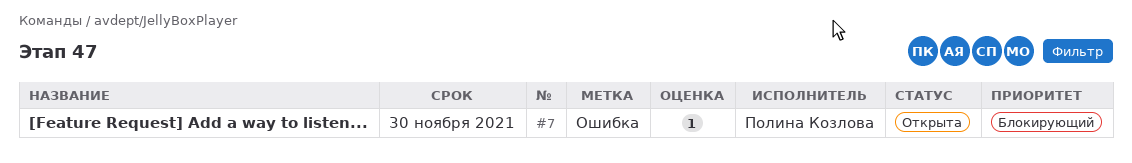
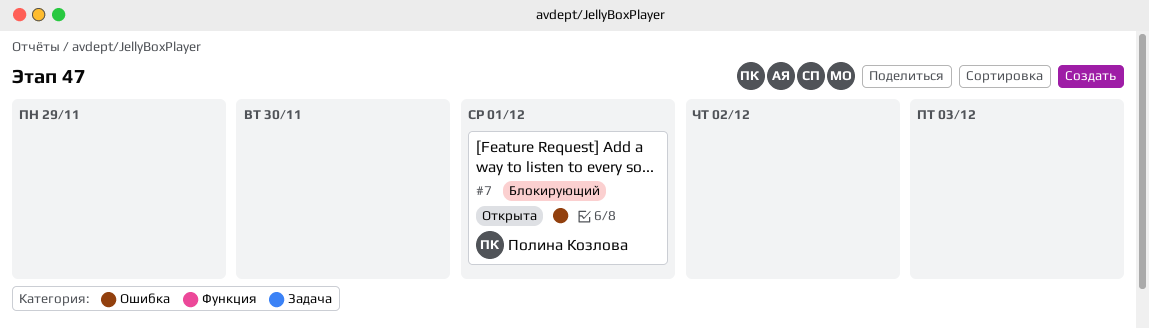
#7, due: Nov 30 -> Dec 1

